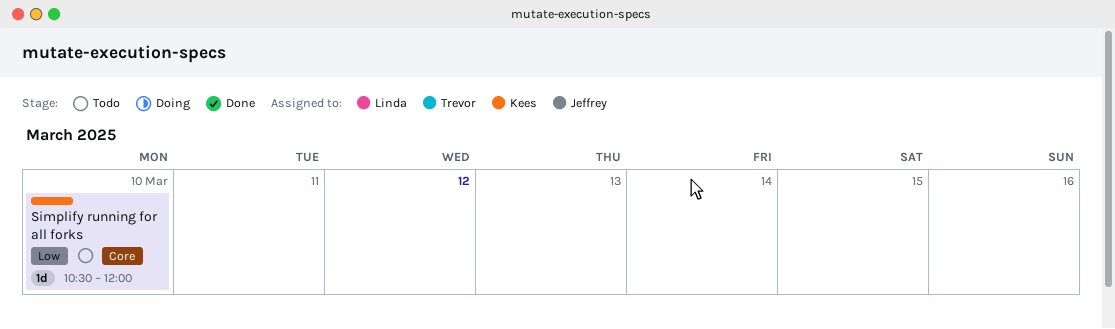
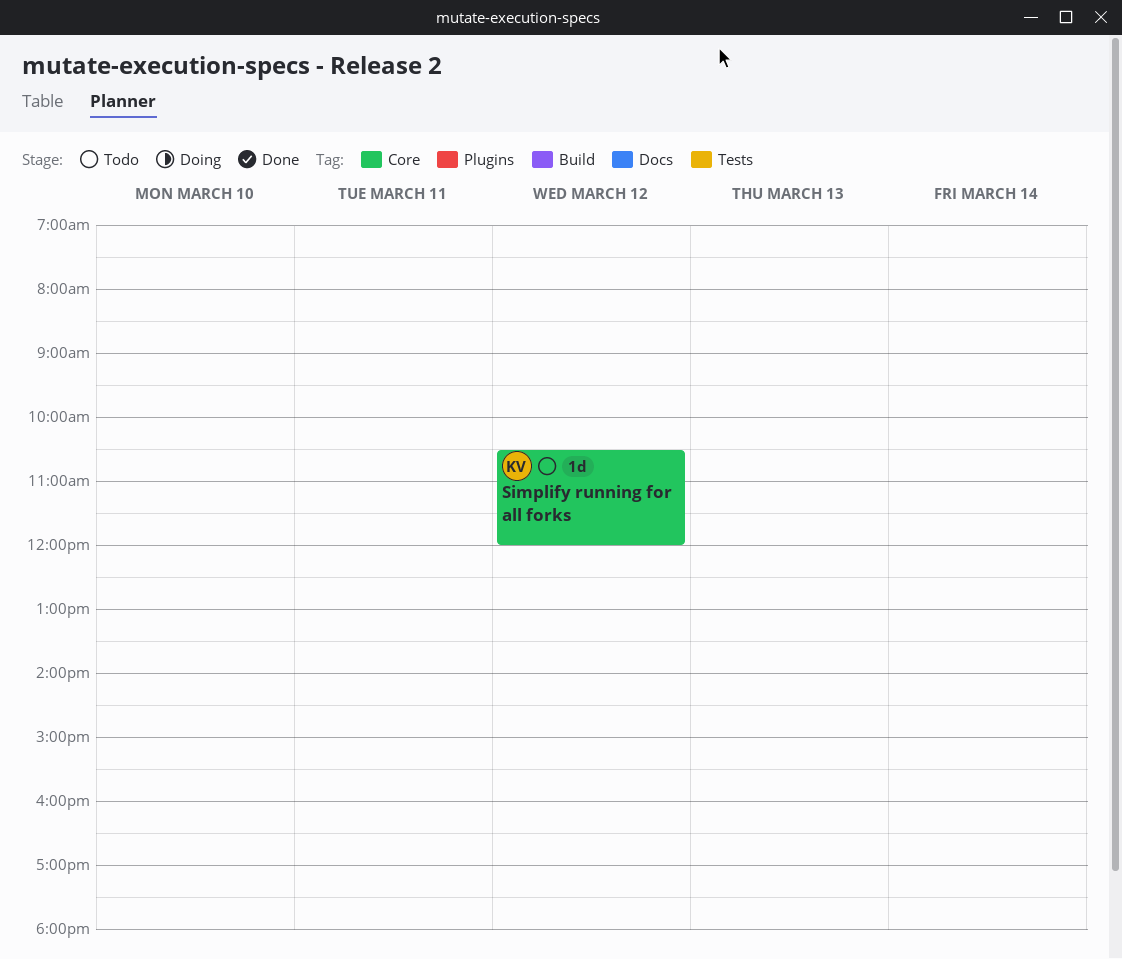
Simplify running for all forks, day: Mar 10 -> Mar 12

